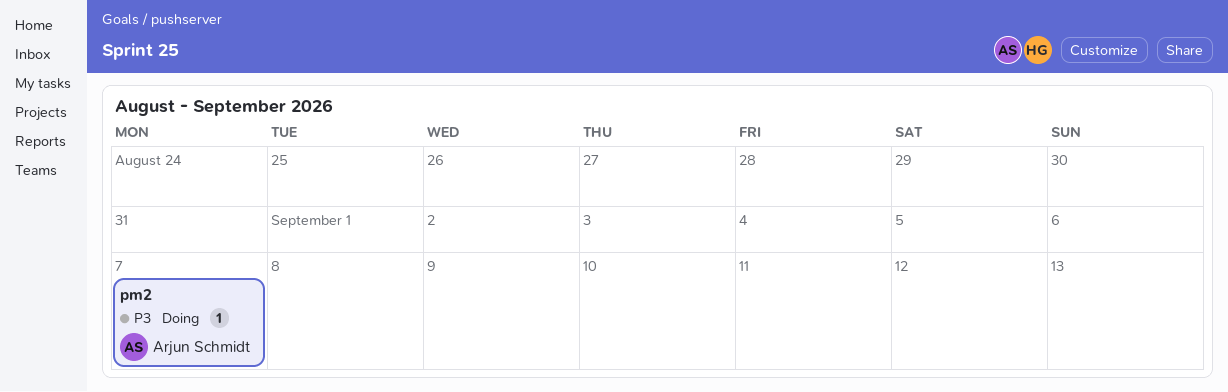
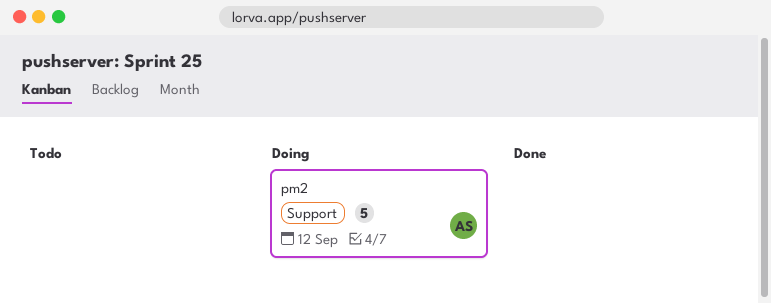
pm2, estimate: 1 -> 5
pm2, due: Sep 7 -> Sep 12

